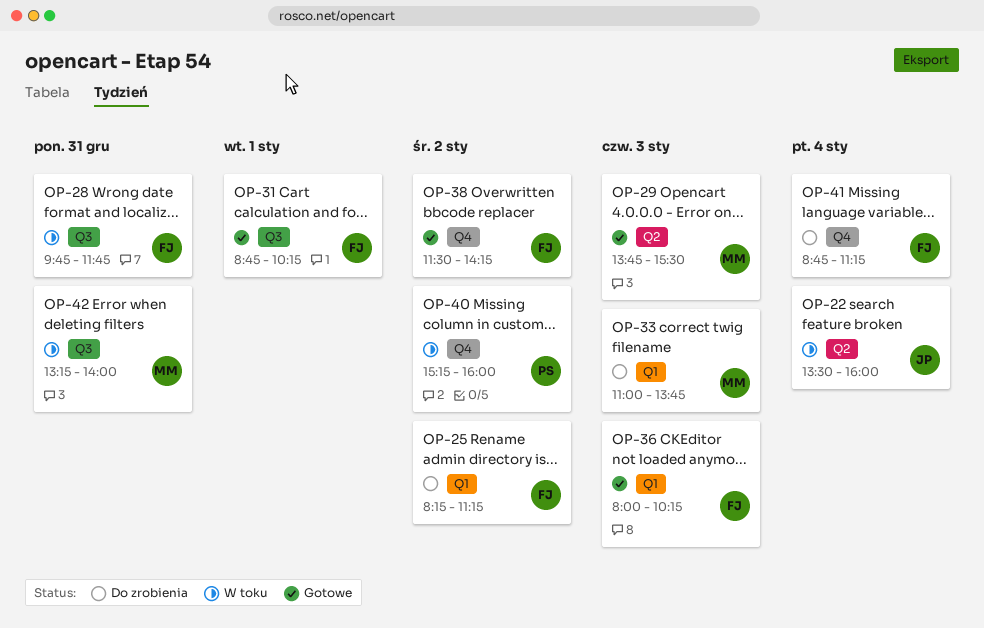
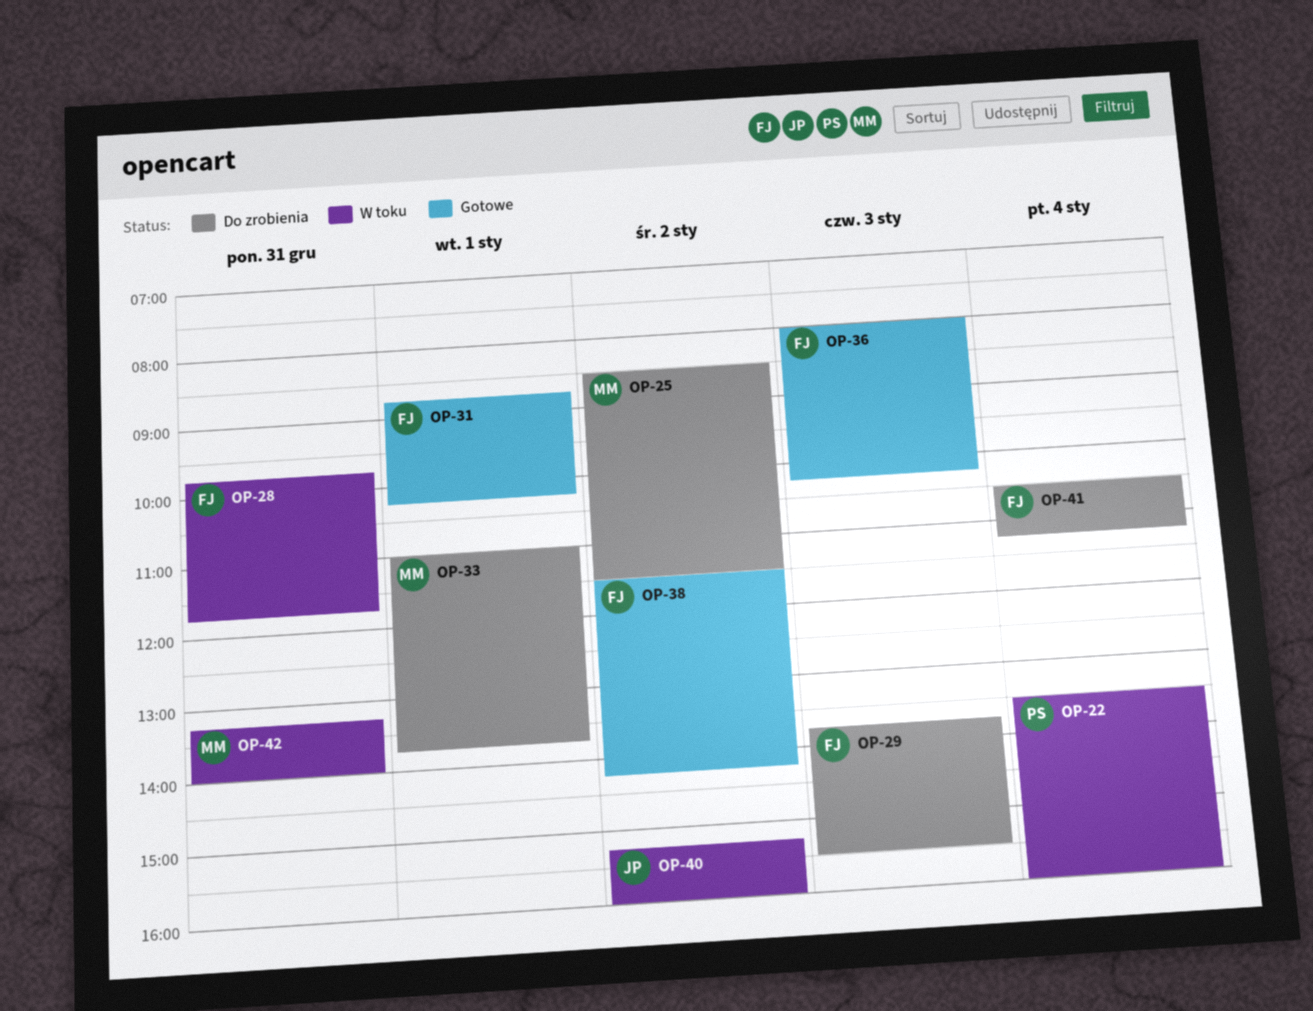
OP-22, owner: JP -> PS
OP-25, owner: FJ -> MM
OP-25, begins: 08:15 -> 08:30
OP-25, ends: 11:15 -> 11:30
OP-29, status: Gotowe -> Do zrobienia
OP-29, owner: MM -> FJ
OP-33, day: Jan 3 -> Jan 1
OP-40, owner: PS -> JP
OP-41, begins: 08:45 -> 10:30

